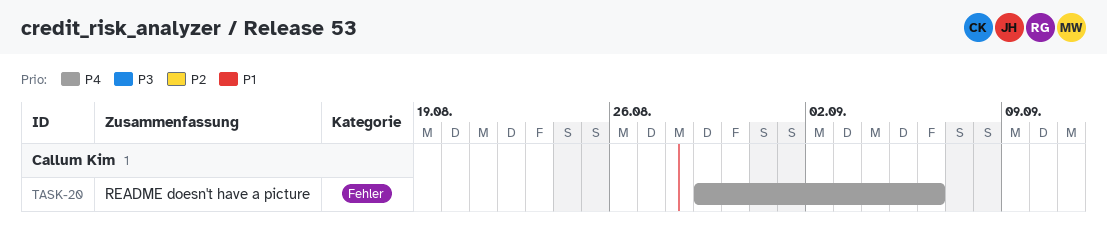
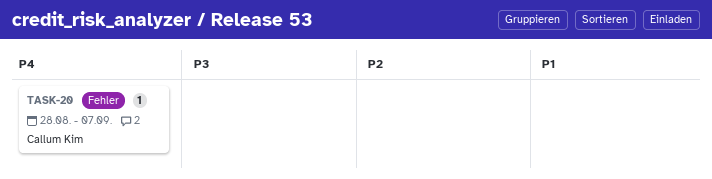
TASK-20, start: Aug 29 -> Aug 28
TASK-20, due: Sep 6 -> Sep 7

